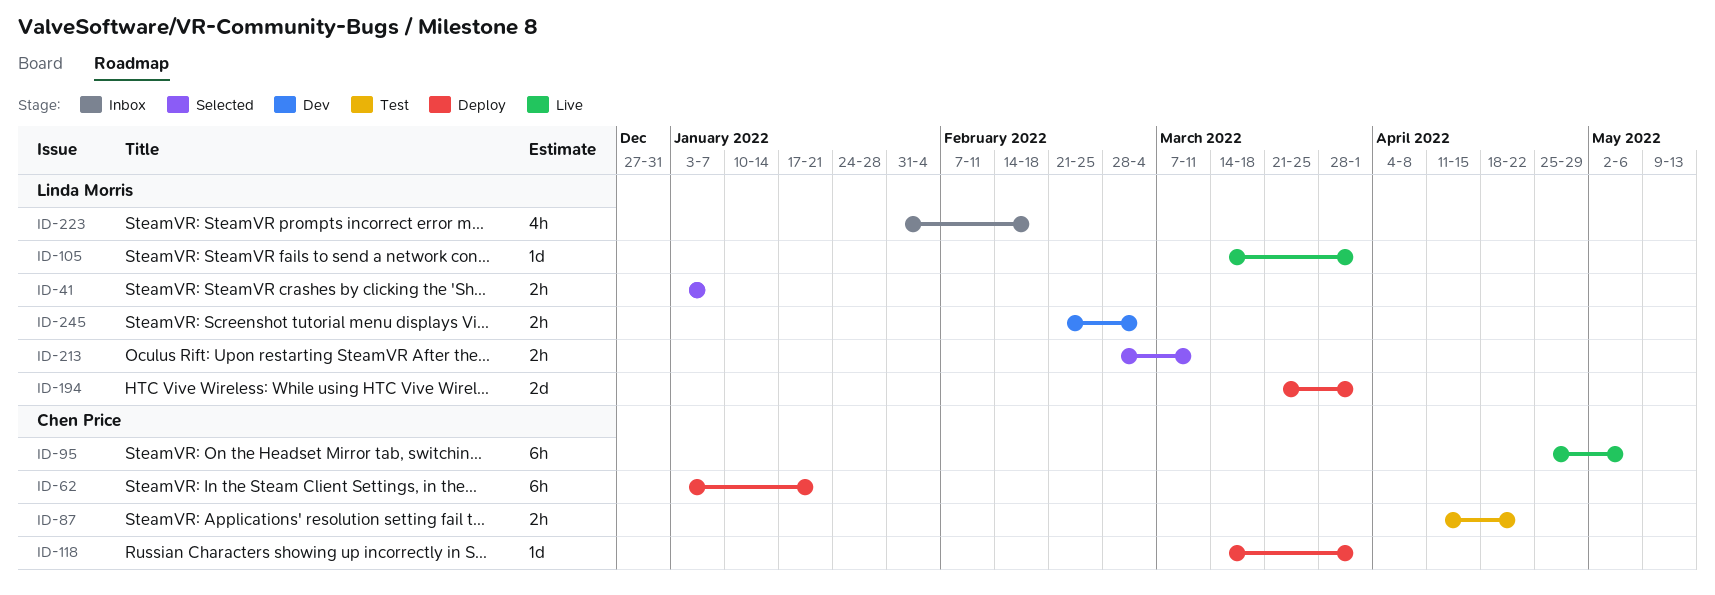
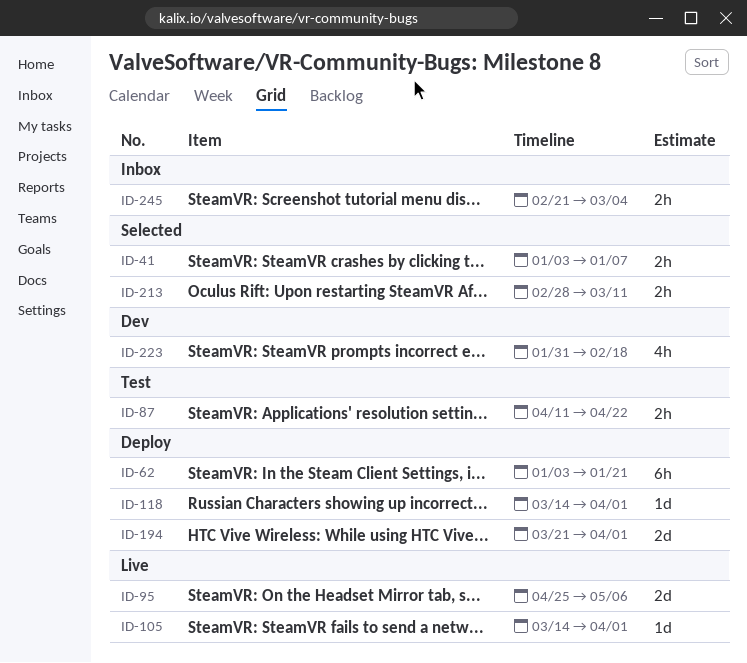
ID-95, estimate: 6h -> 2d
ID-223, status: Inbox -> Dev
ID-245, status: Dev -> Inbox

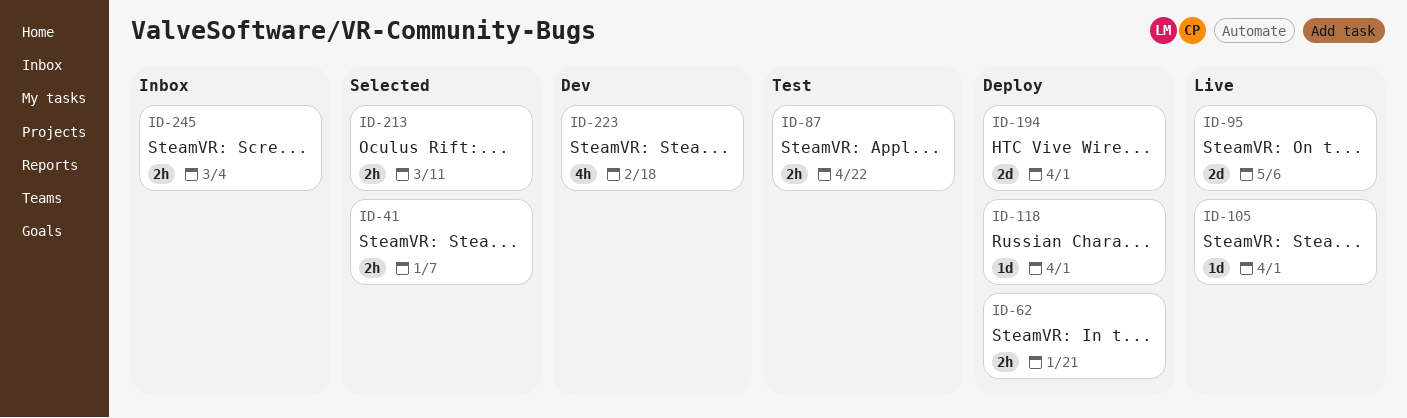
ID-62, estimate: 6h -> 2h

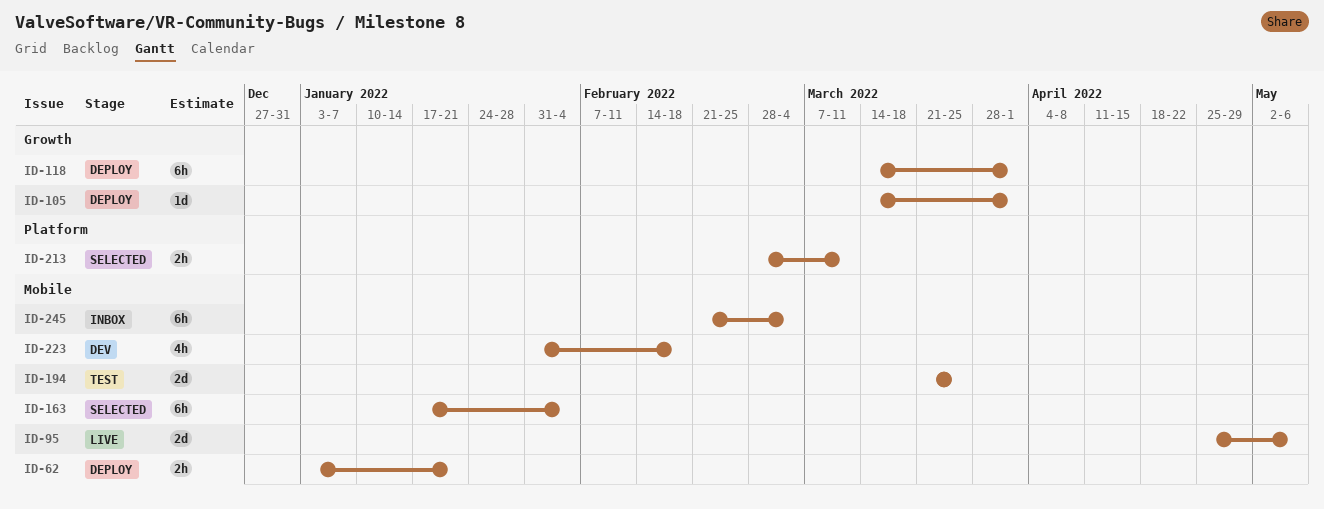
ID-41: present -> none
ID-87: present -> none
ID-105, status: Live -> Deploy
ID-118, estimate: 1d -> 6h
ID-163: none -> present
ID-194, status: Deploy -> Test
ID-194, due: Apr 1 -> Mar 25
ID-245, estimate: 2h -> 6h

